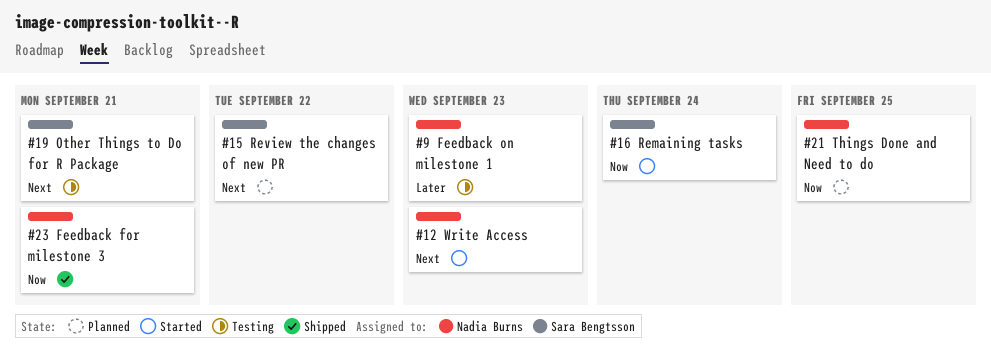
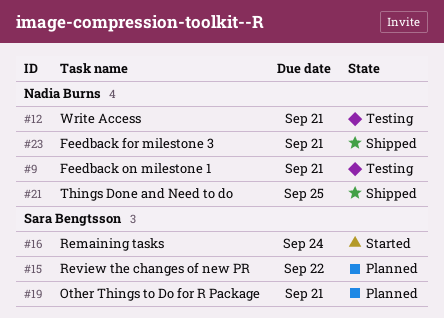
#9, due: Sep 23 -> Sep 21
#12, status: Started -> Testing
#12, due: Sep 23 -> Sep 21
#19, status: Testing -> Planned
#21, status: Planned -> Shipped

